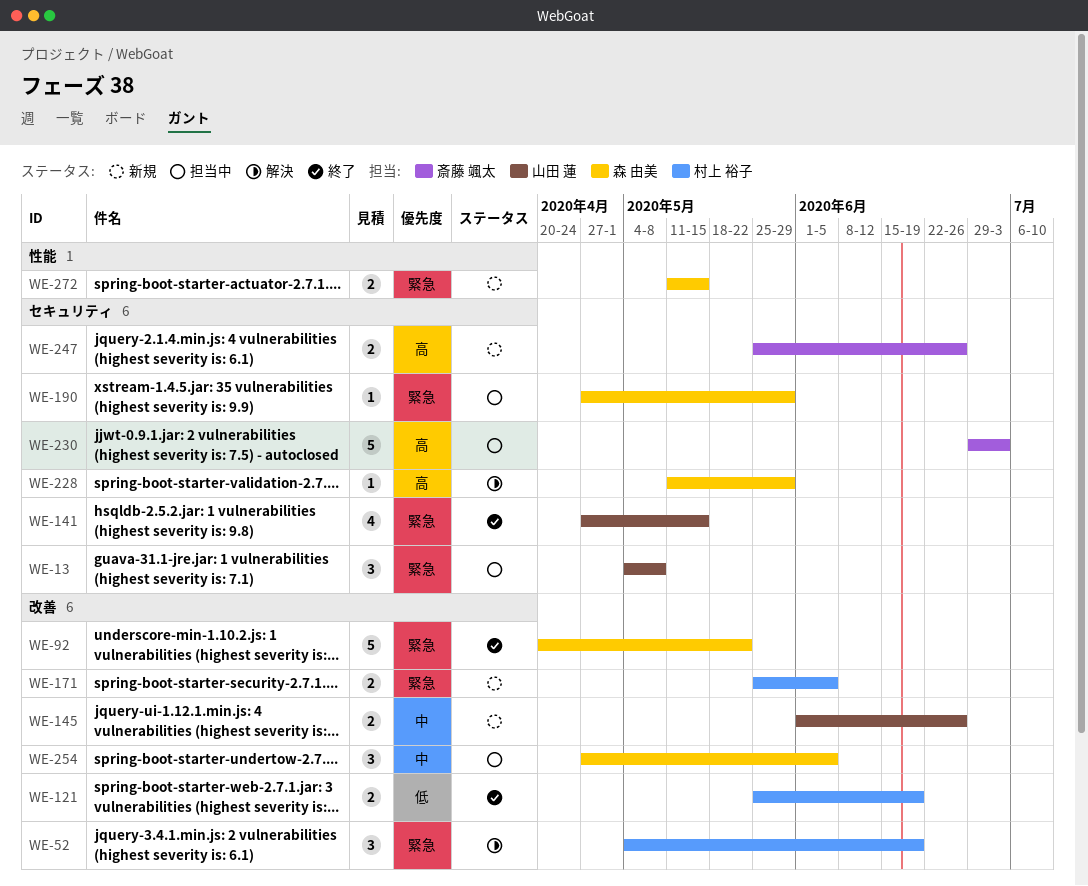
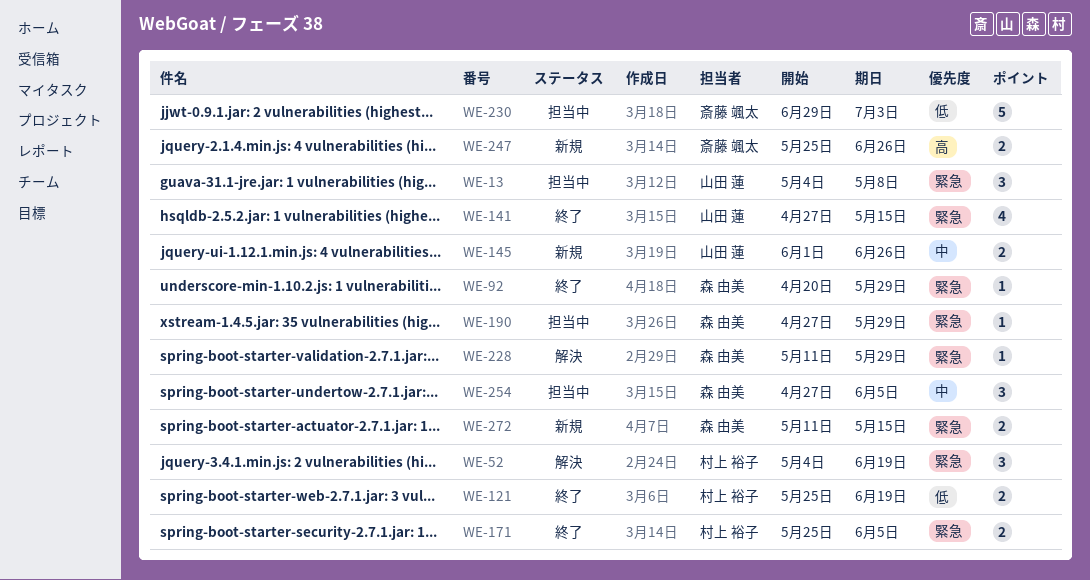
WE-92, estimate: 5 -> 1
WE-92, due: May 22 -> May 29
WE-171, status: 新規 -> 終了
WE-228, priority: 高 -> 緊急
WE-230, priority: 高 -> 低

